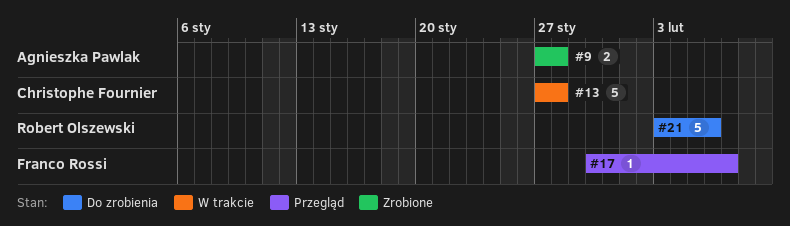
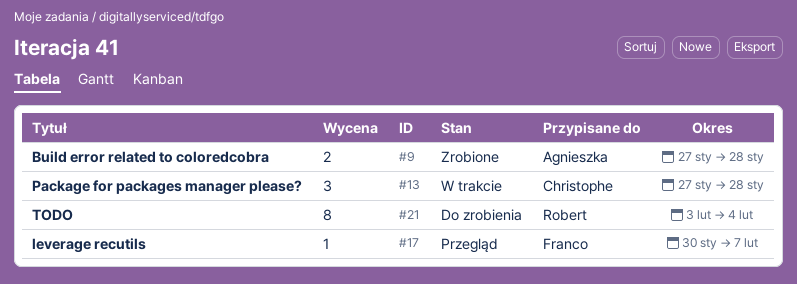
#13, estimate: 5 -> 3
#21, estimate: 5 -> 8
#21, due: Feb 6 -> Feb 4

